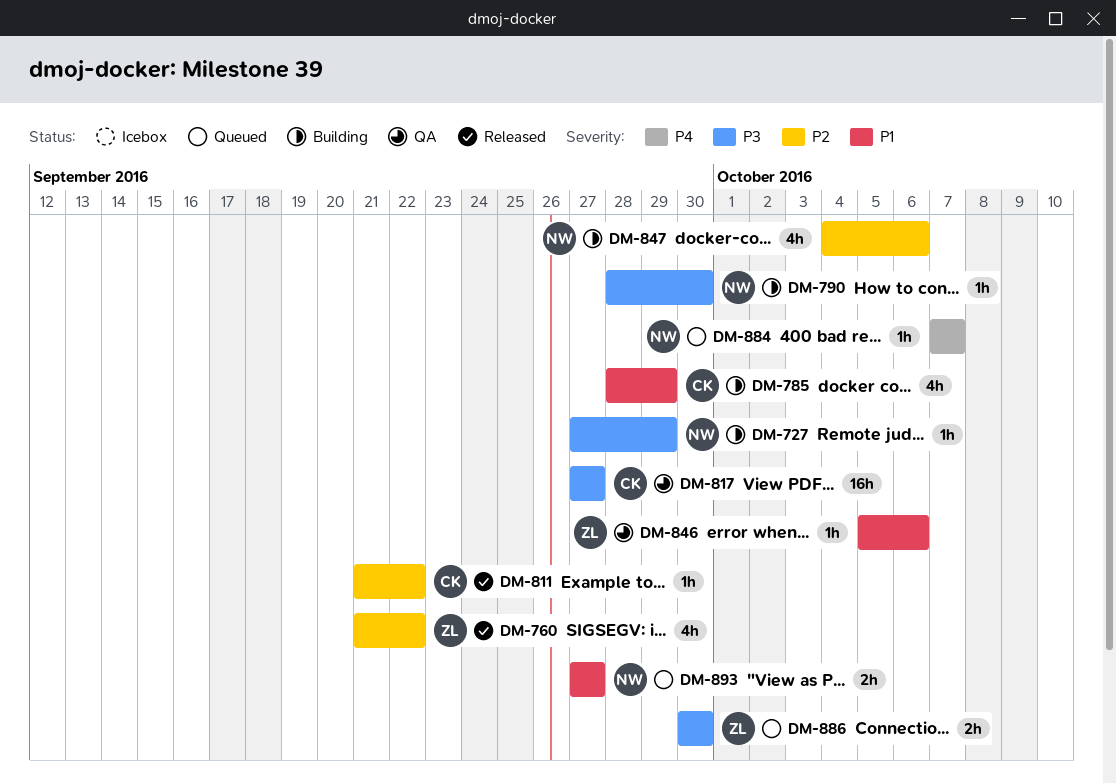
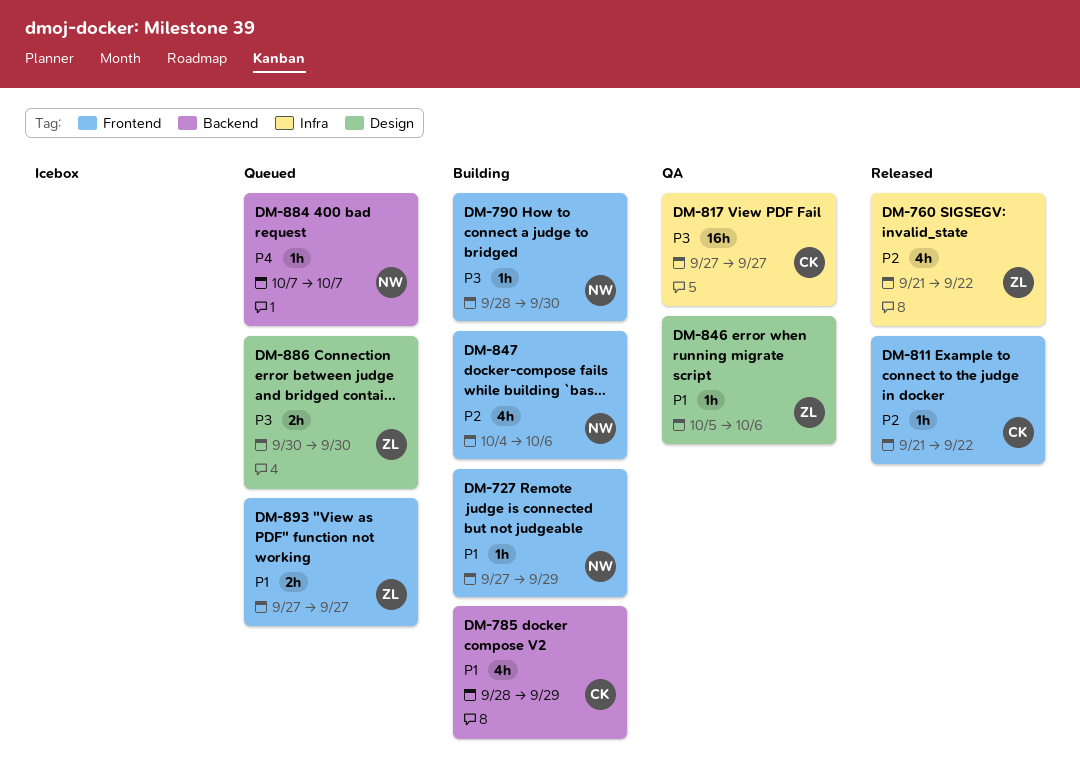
DM-727, priority: P3 -> P1
DM-893, owner: NW -> ZL

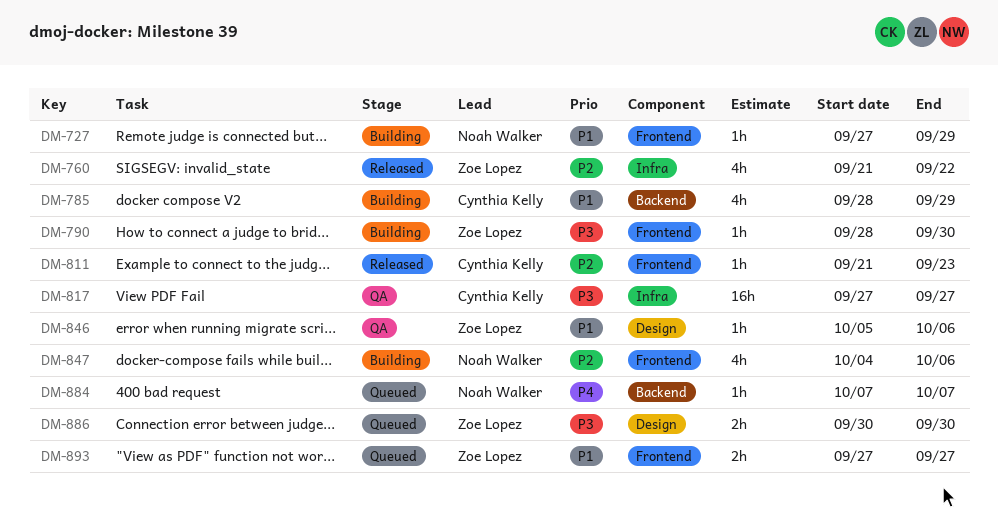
DM-790, owner: Noah Walker -> Zoe Lopez
DM-811, due: Sep 22 -> Sep 23

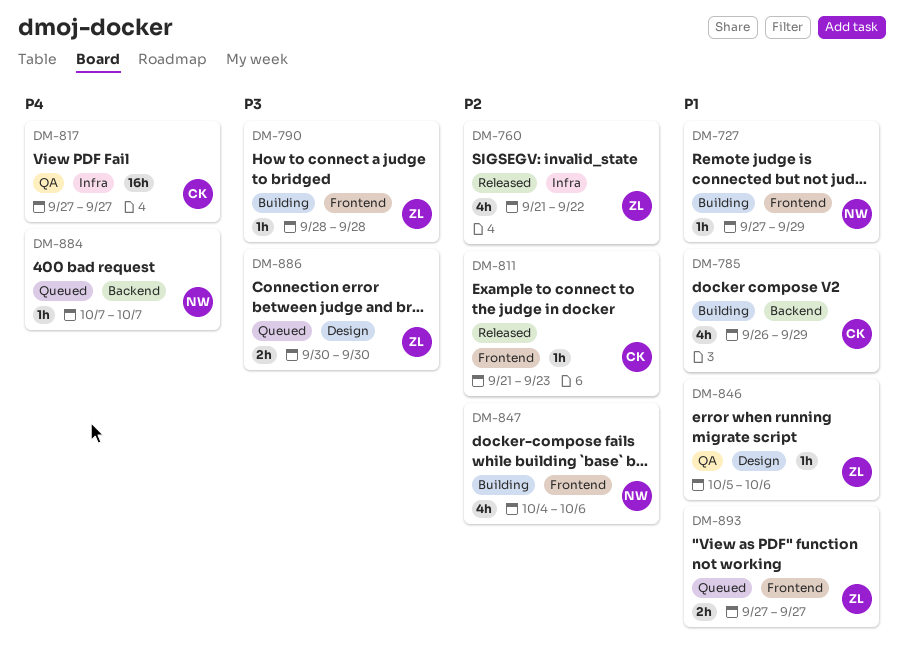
DM-785, start: Sep 28 -> Sep 26
DM-790, due: Sep 30 -> Sep 28
DM-817, priority: P3 -> P4

